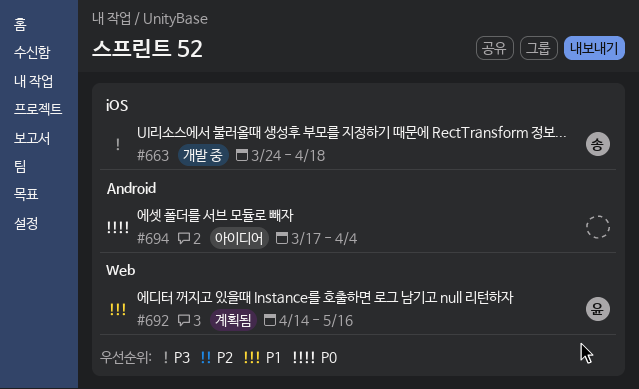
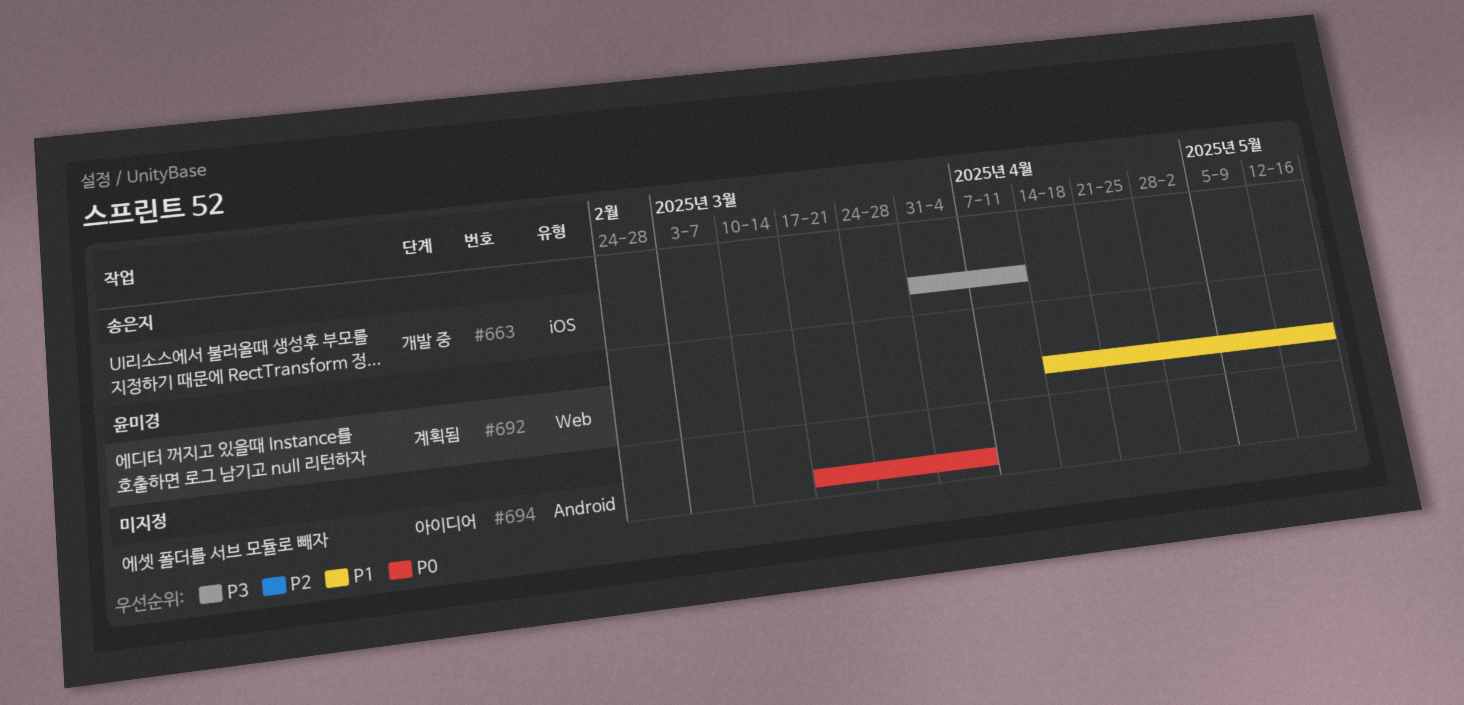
#663, start: Mar 24 -> Mar 31
#663, due: Apr 18 -> Apr 11

